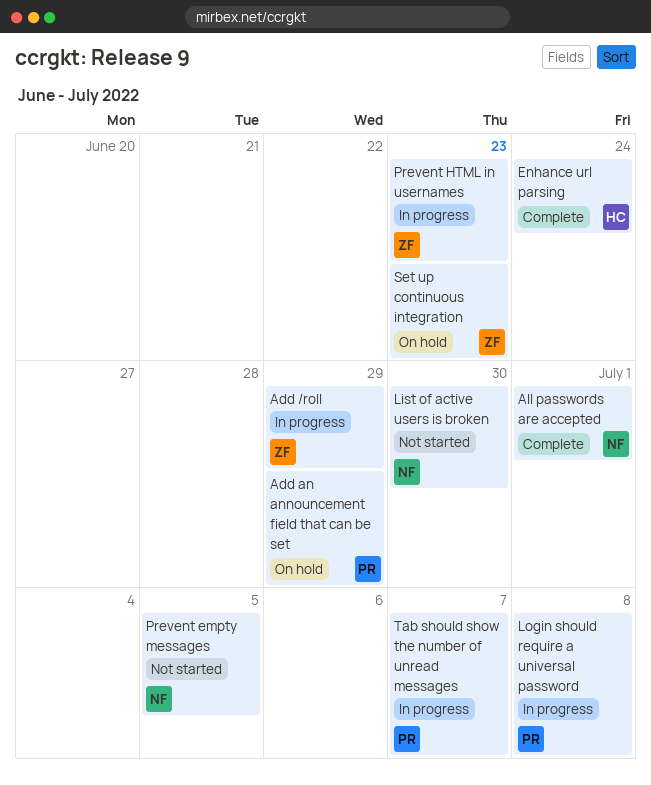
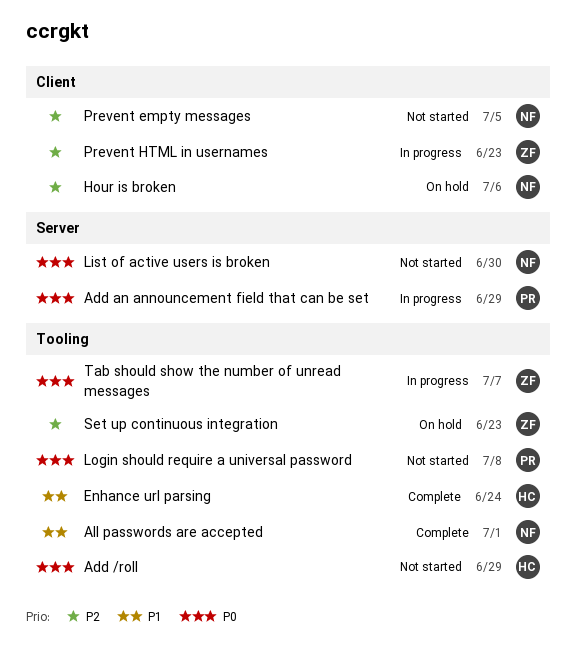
Add /roll, status: In progress -> Not started
Add /roll, owner: ZF -> HC
Add an announcement field that can be set, status: On hold -> In progress
Hour is broken: none -> present
Login should require a universal password, status: In progress -> Not started
Tab should show the number of unread messages, owner: PR -> ZF

